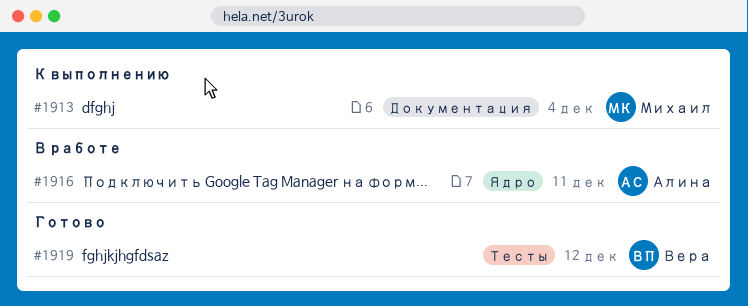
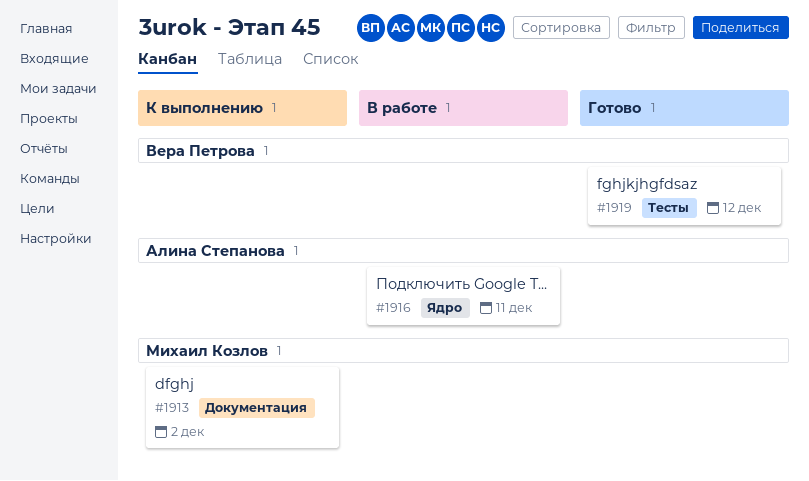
#1913, due: Dec 4 -> Dec 2

